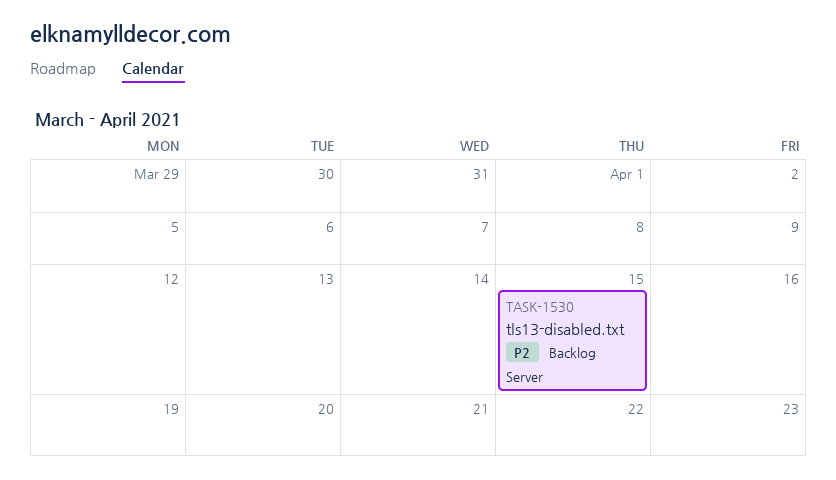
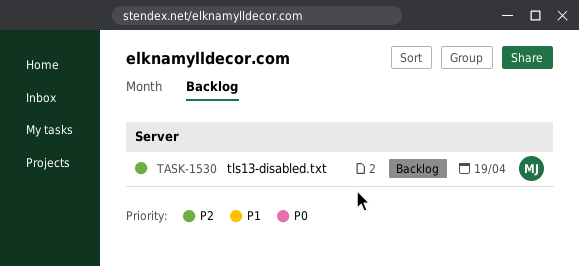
TASK-1530, due: Apr 15 -> Apr 19

